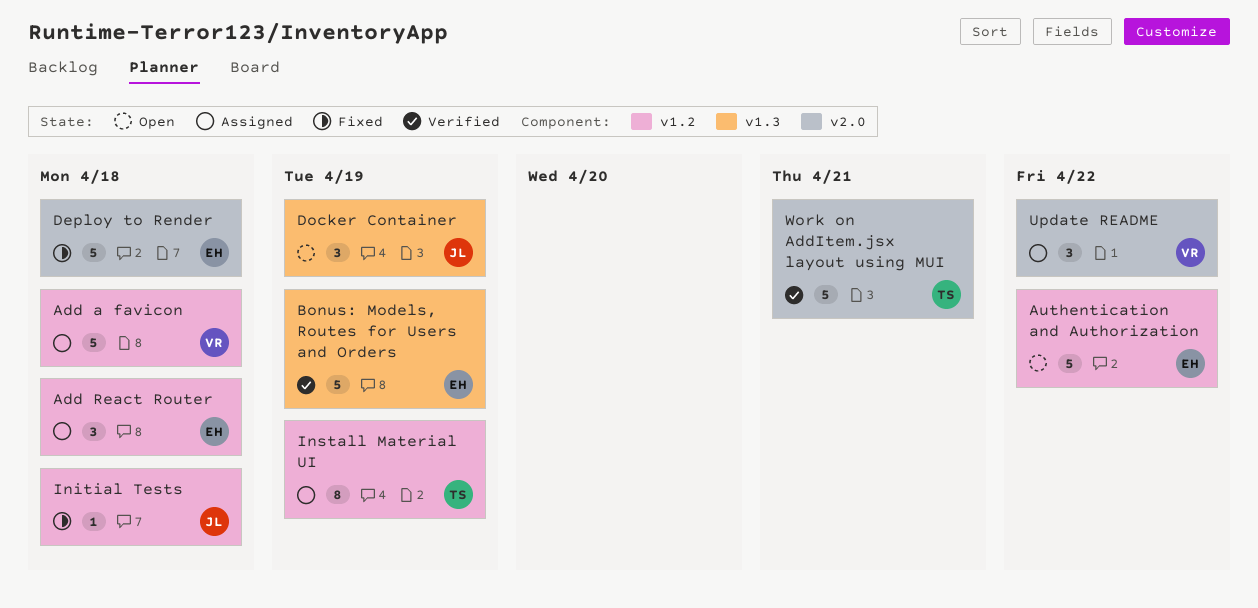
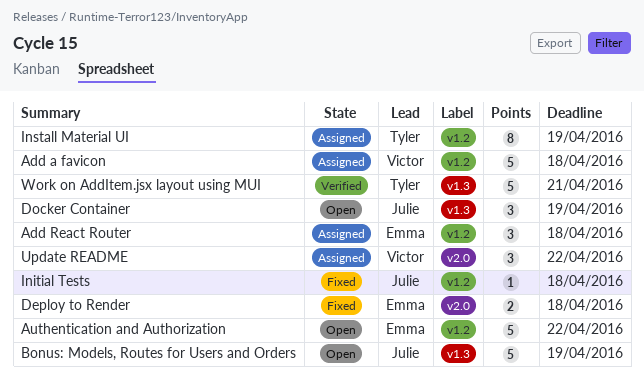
Bonus: Models, Routes for Users and Orders, status: Verified -> Open
Bonus: Models, Routes for Users and Orders, owner: Emma -> Julie
Deploy to Render, estimate: 5 -> 2
Work on AddItem.jsx layout using MUI, label: v2.0 -> v1.3

